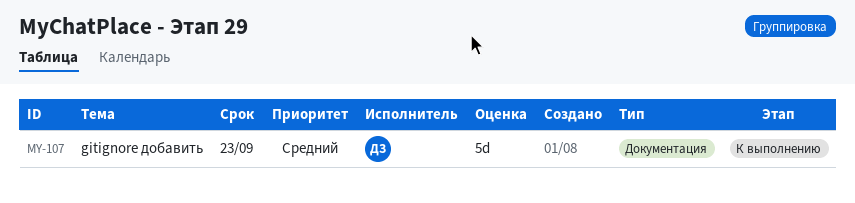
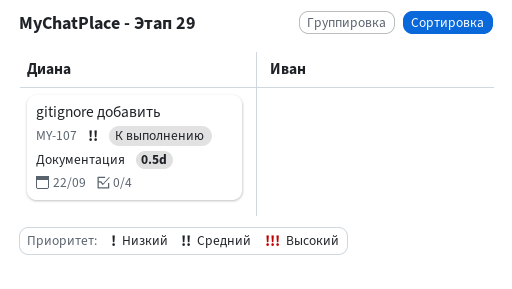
MY-107, estimate: 5d -> 0.5d
MY-107, due: Sep 23 -> Sep 22

